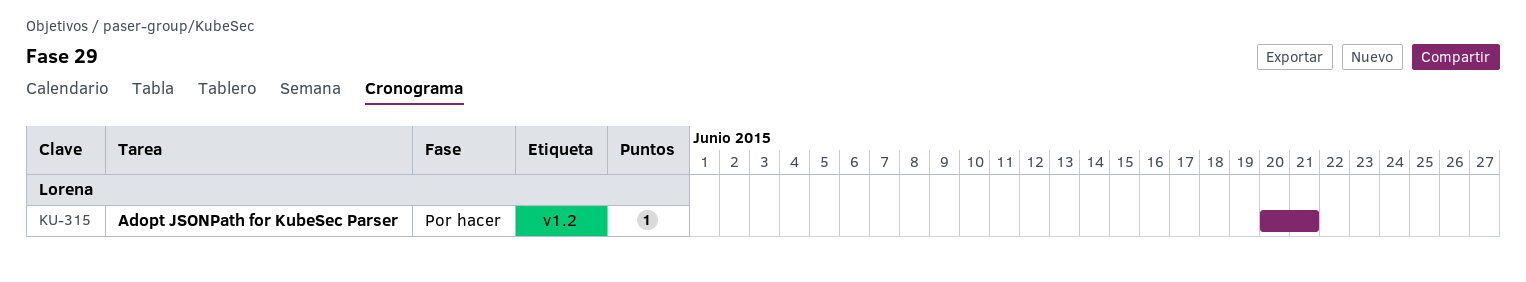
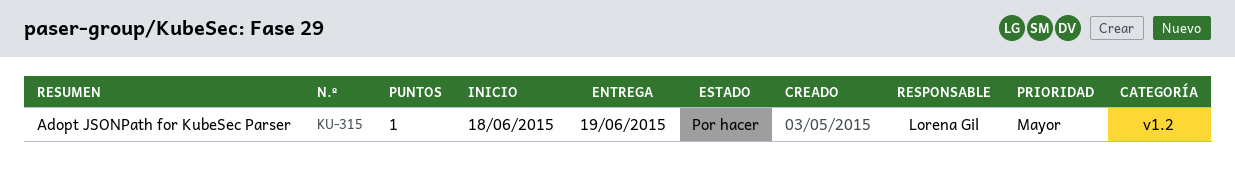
KU-315, start: Jun 20 -> Jun 18
KU-315, due: Jun 21 -> Jun 19

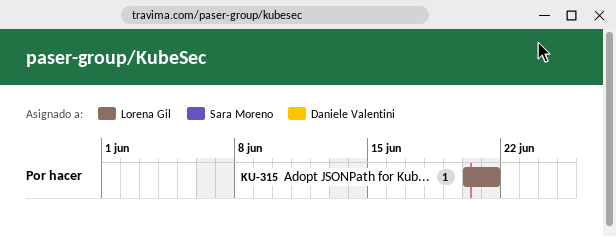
KU-315, start: Jun 18 -> Jun 20
KU-315, due: Jun 19 -> Jun 21

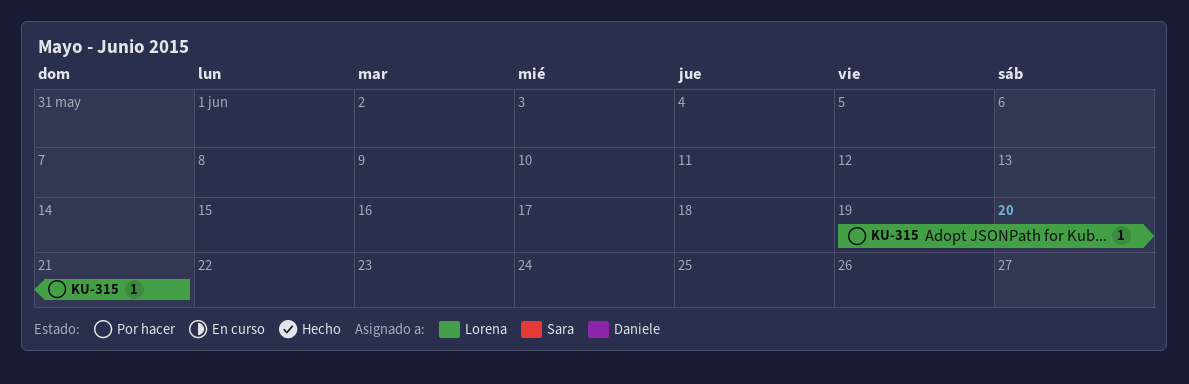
KU-315, start: Jun 20 -> Jun 19

